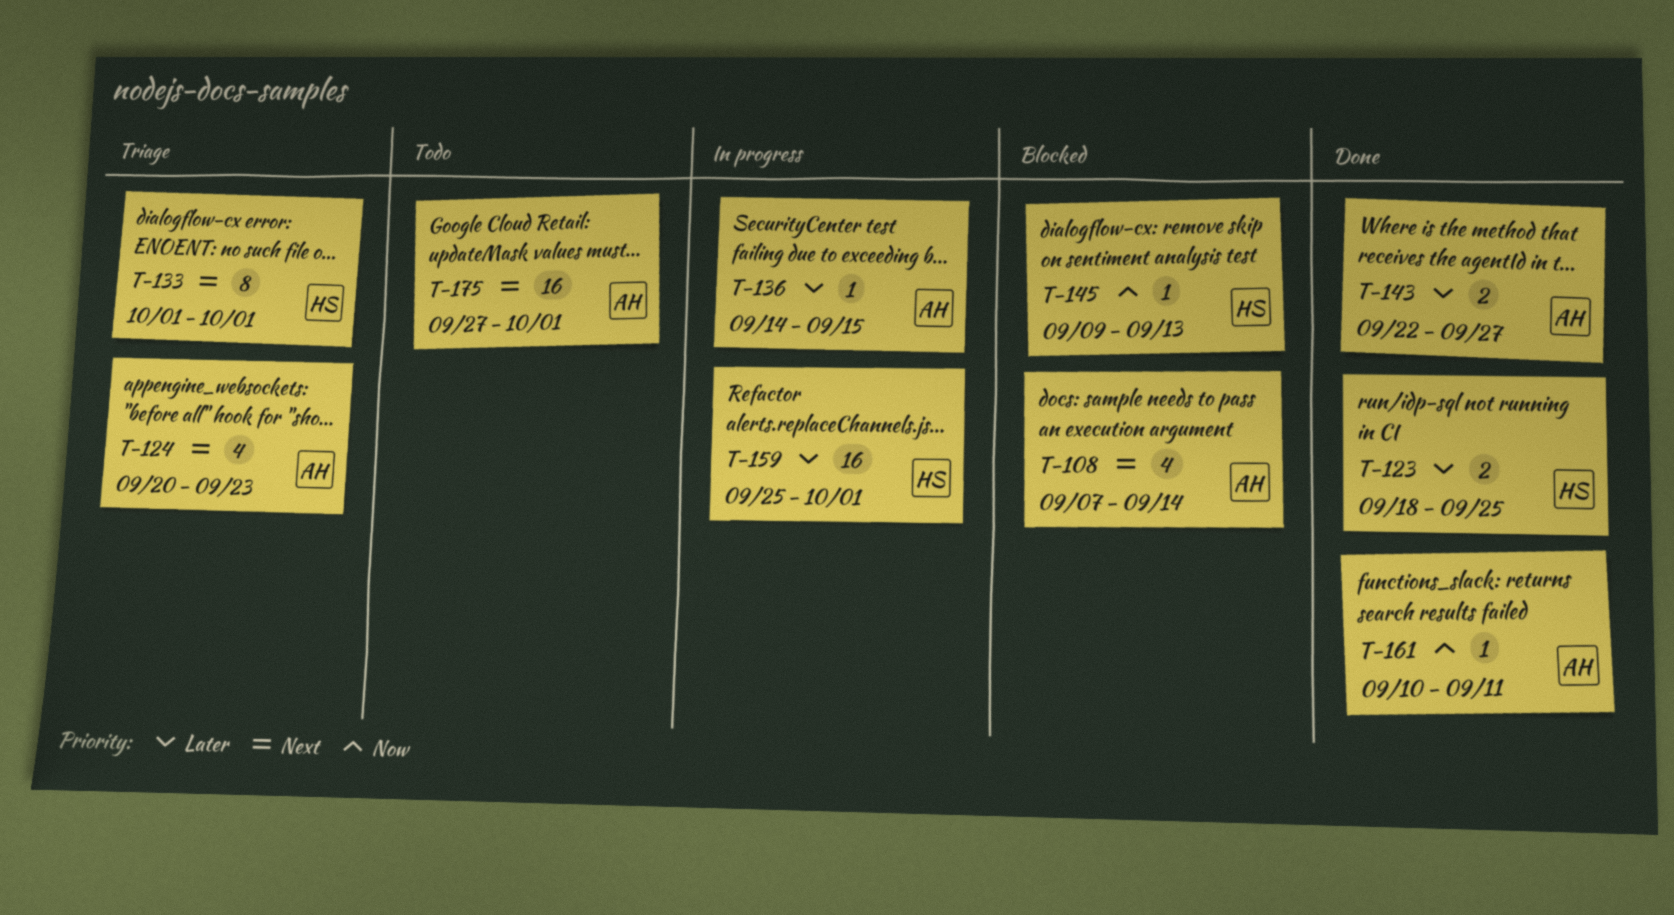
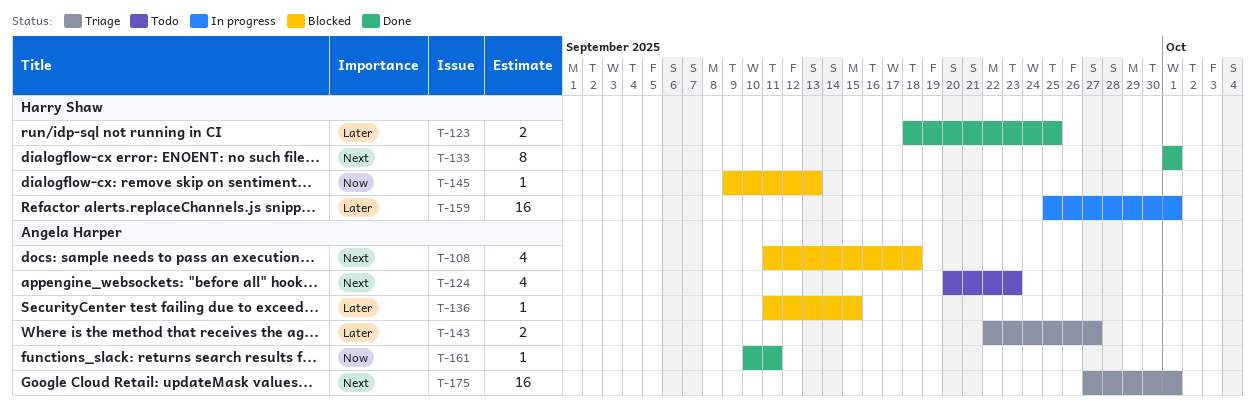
T-108, start: Sep 7 -> Sep 11
T-108, due: Sep 14 -> Sep 18
T-124, status: Triage -> Todo
T-133, status: Triage -> Done
T-136, status: In progress -> Blocked
T-136, start: Sep 14 -> Sep 11
T-143, status: Done -> Triage
T-175, status: Todo -> Triage

